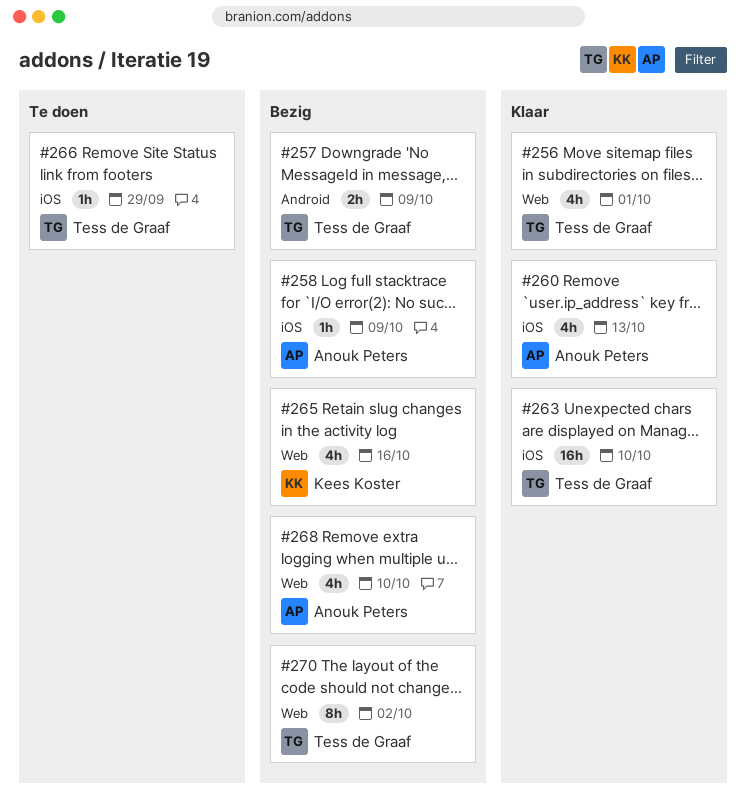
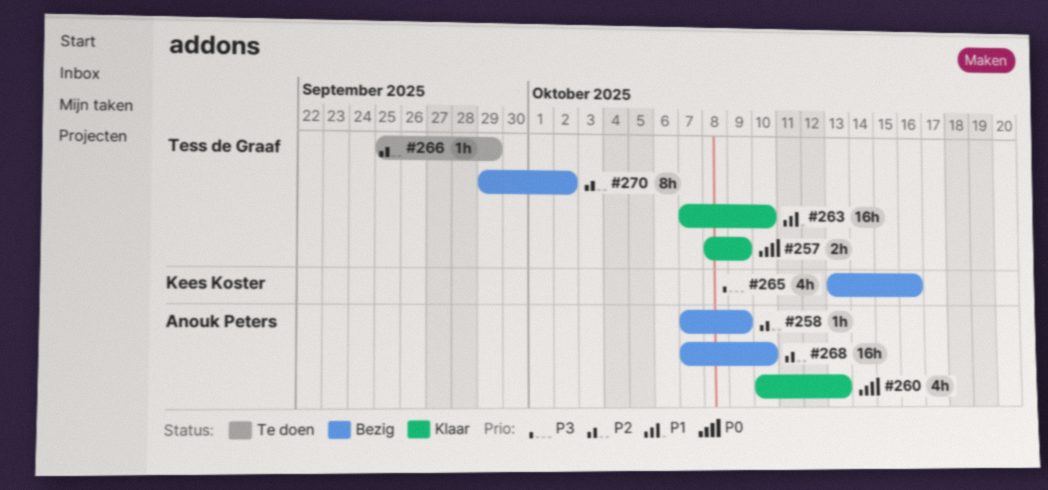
#256: present -> none
#257, status: Bezig -> Klaar
#268, estimate: 4h -> 16h

